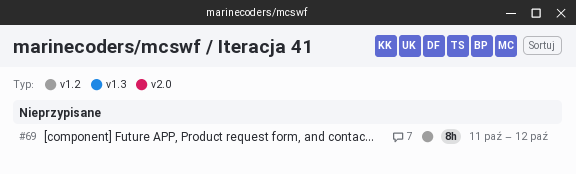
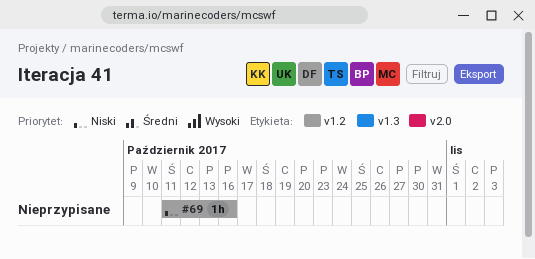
#69, estimate: 8h -> 1h
#69, due: Oct 12 -> Oct 16

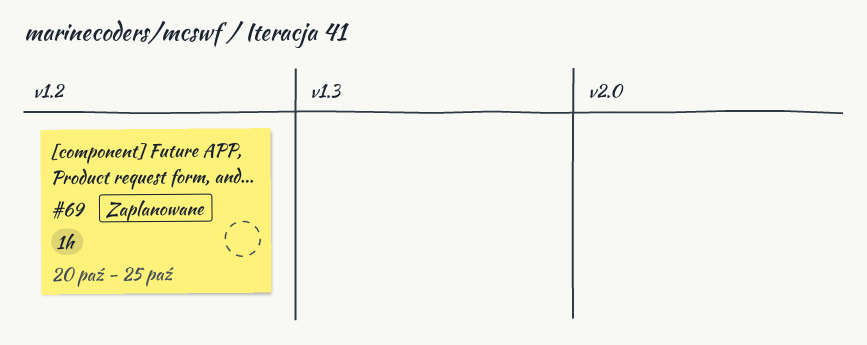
#69, start: Oct 11 -> Oct 20
#69, due: Oct 16 -> Oct 25

